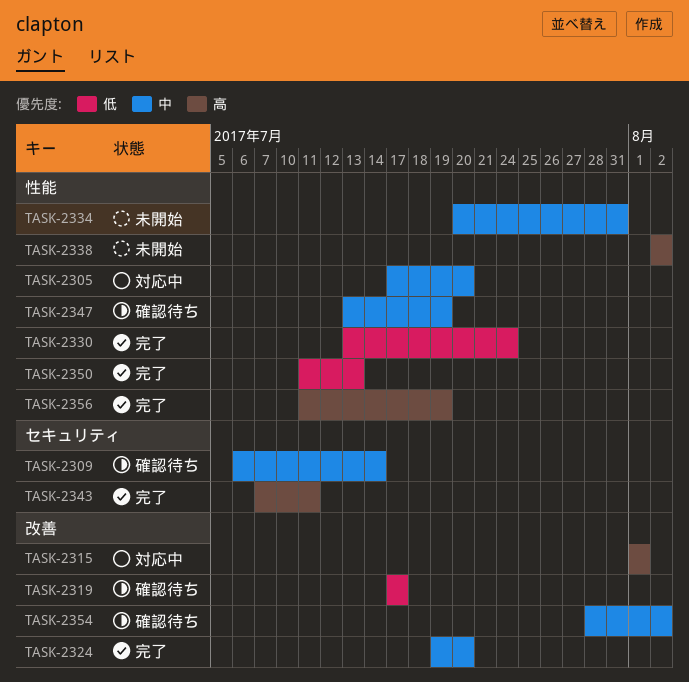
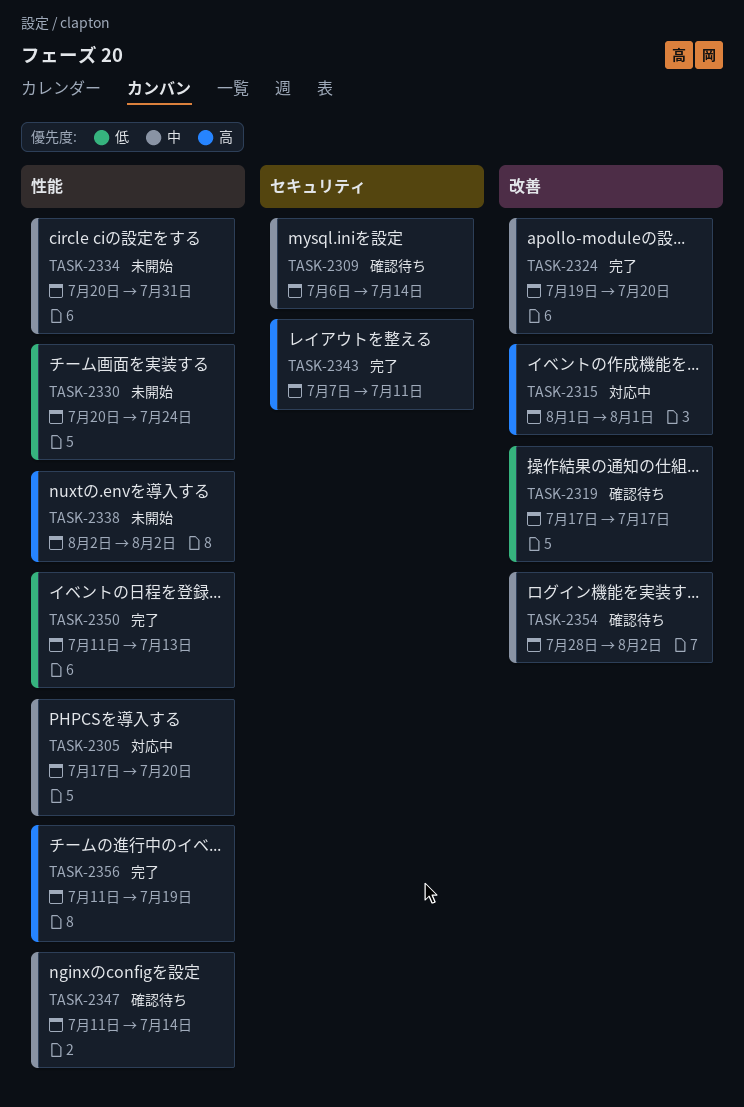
TASK-2330, status: 完了 -> 未開始
TASK-2330, start: Jul 13 -> Jul 20
TASK-2347, start: Jul 13 -> Jul 11
TASK-2347, due: Jul 19 -> Jul 14

